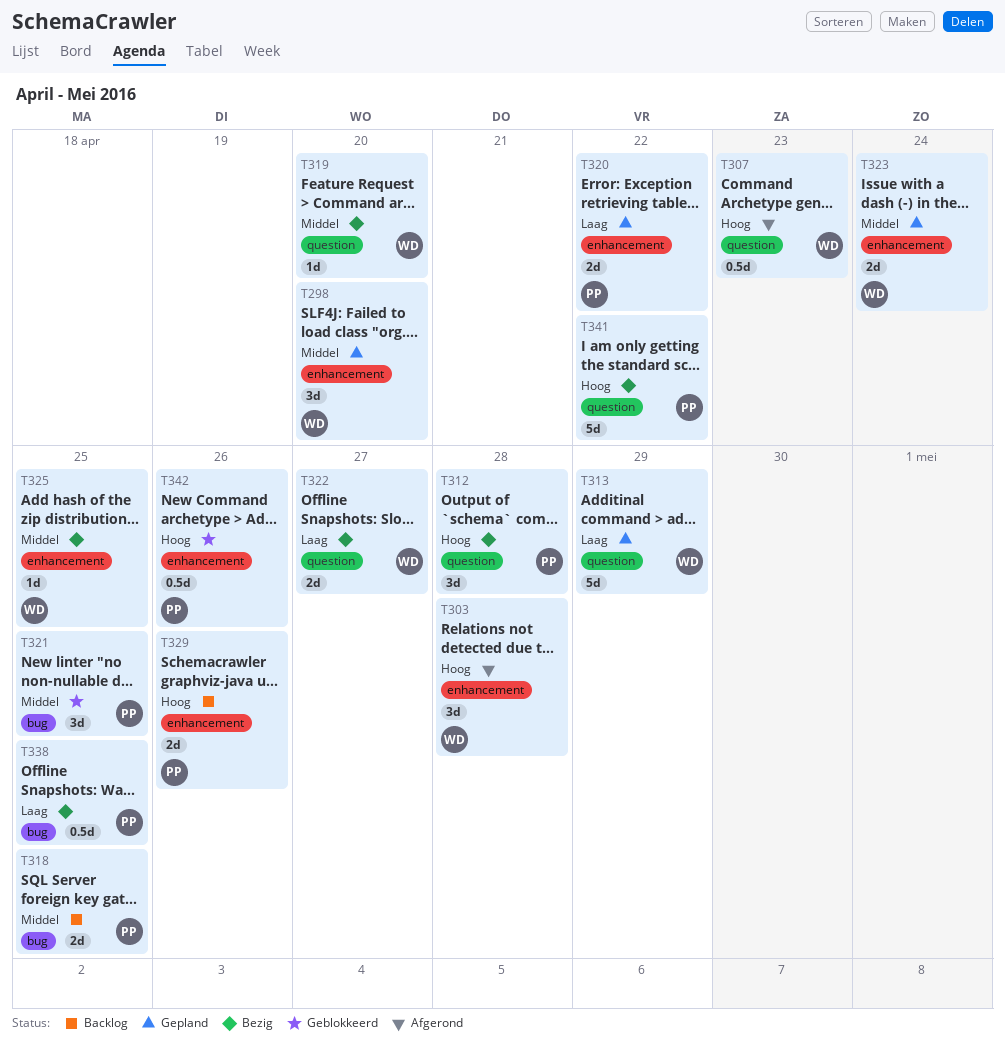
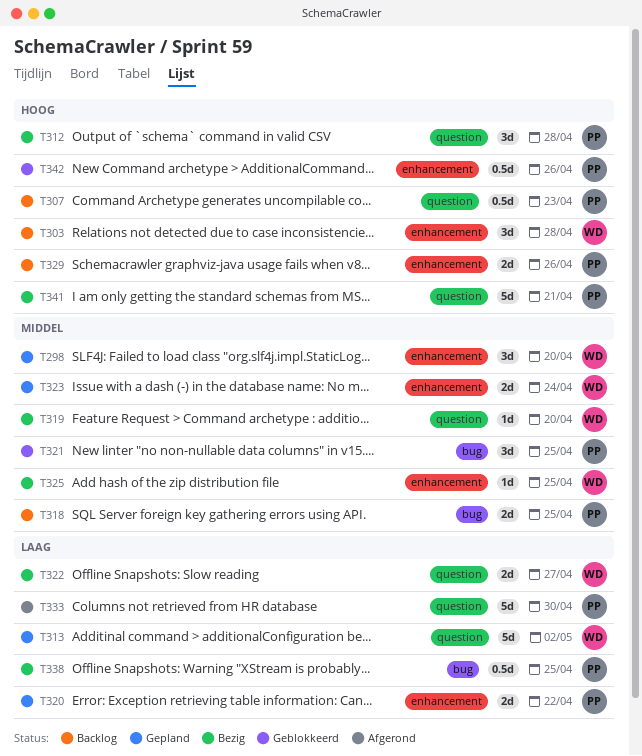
T303, status: Afgerond -> Backlog
T307, status: Afgerond -> Backlog
T307, owner: WD -> PP
T313, due: Apr 29 -> May 2
T333: none -> present
T341, due: Apr 22 -> Apr 21

